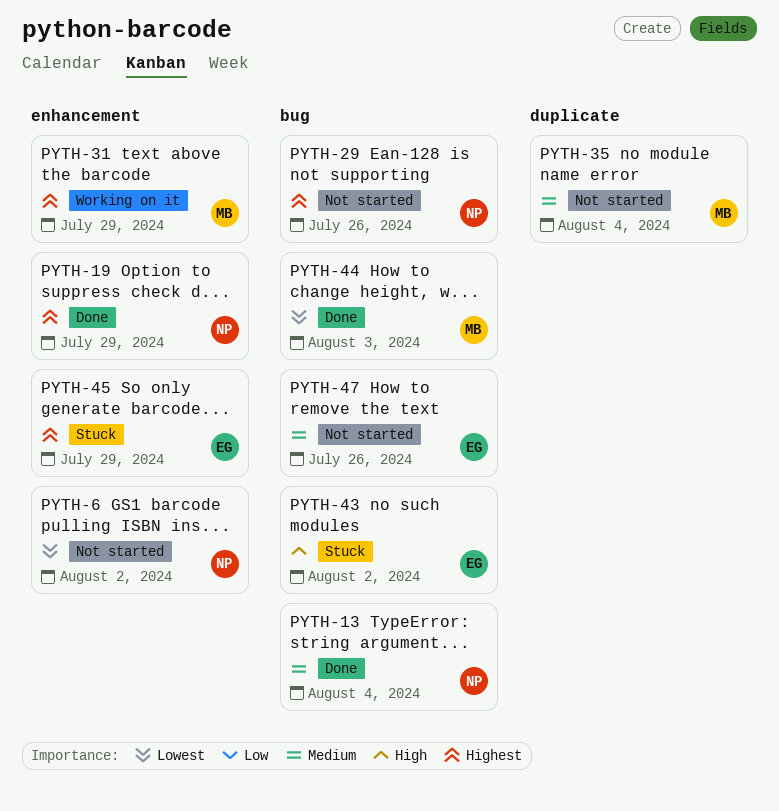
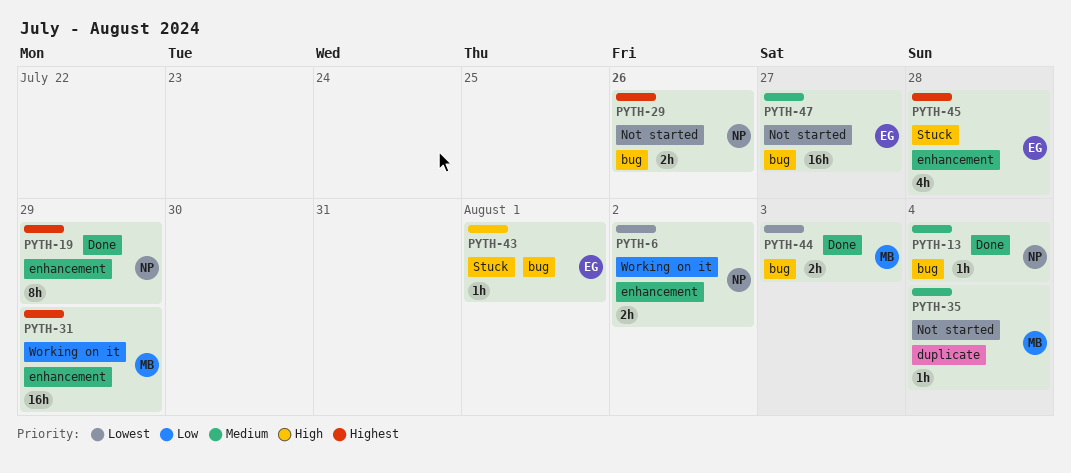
PYTH-6, status: Not started -> Working on it
PYTH-43, due: Aug 2 -> Aug 1
PYTH-45, due: Jul 29 -> Jul 28
PYTH-47, due: Jul 26 -> Jul 27

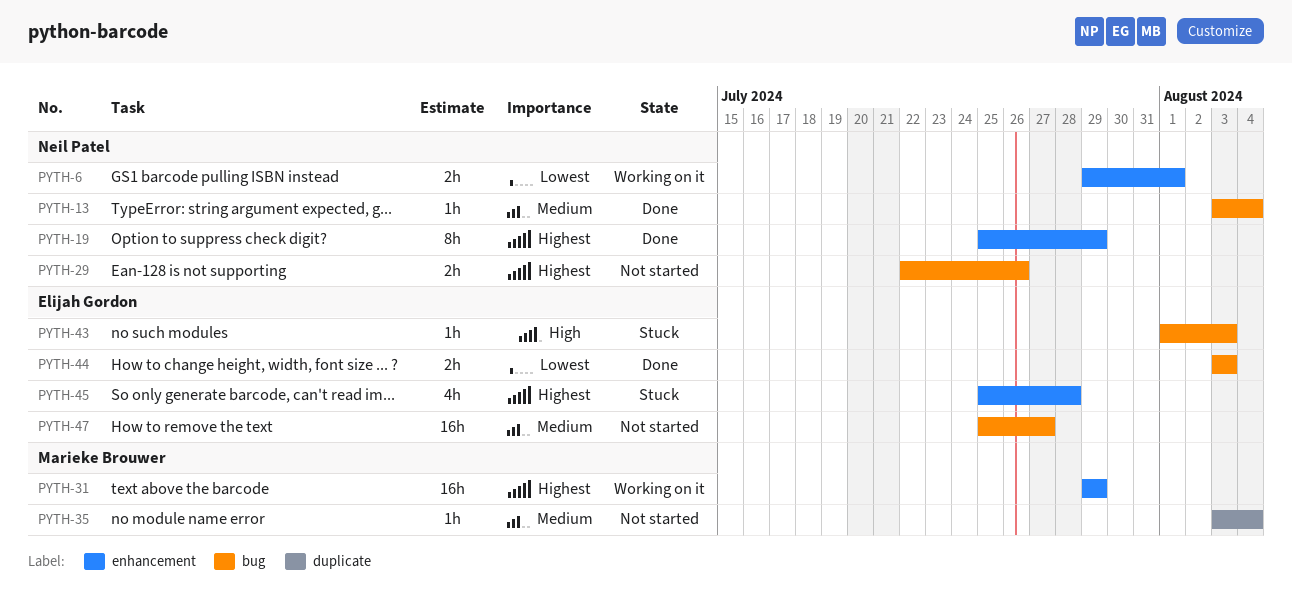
PYTH-6, due: Aug 2 -> Aug 1
PYTH-43, due: Aug 1 -> Aug 3
PYTH-44, owner: Marieke Brouwer -> Elijah Gordon

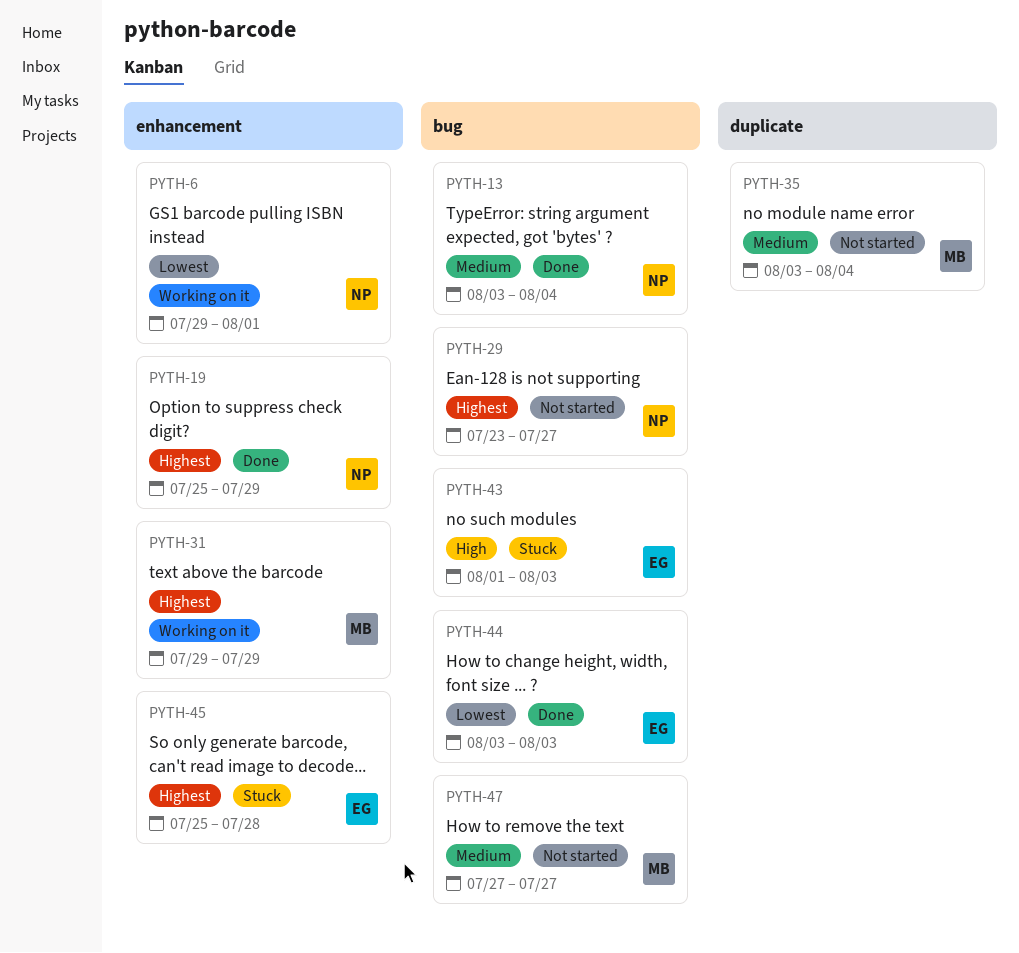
PYTH-29, start: Jul 22 -> Jul 23
PYTH-29, due: Jul 26 -> Jul 27
PYTH-47, owner: Elijah Gordon -> Marieke Brouwer
PYTH-47, start: Jul 25 -> Jul 27

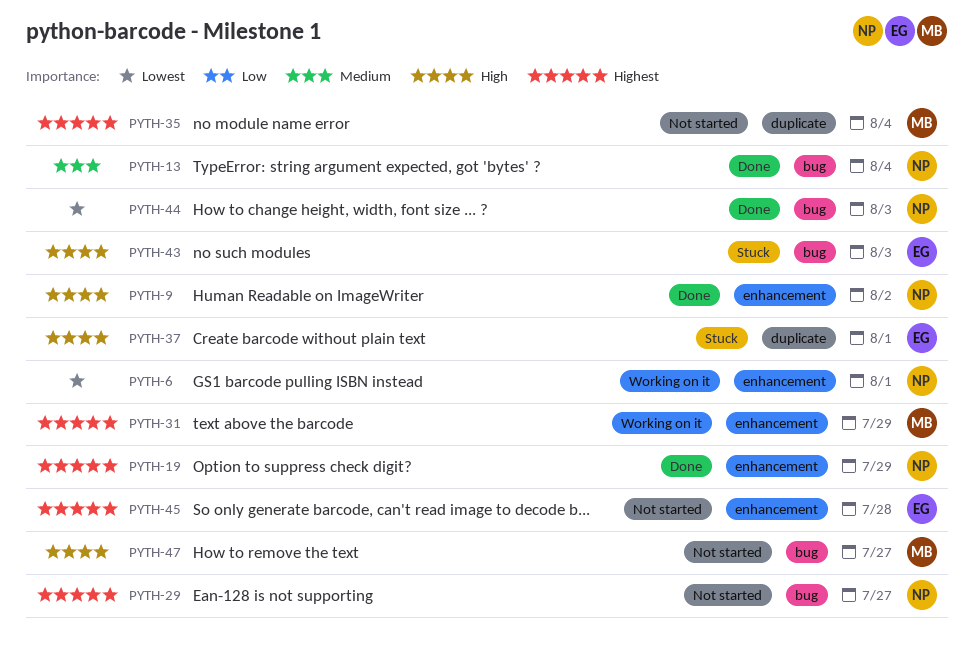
PYTH-9: none -> present
PYTH-35, priority: Medium -> Highest
PYTH-37: none -> present
PYTH-44, owner: EG -> NP
PYTH-45, status: Stuck -> Not started
PYTH-47, priority: Medium -> High

